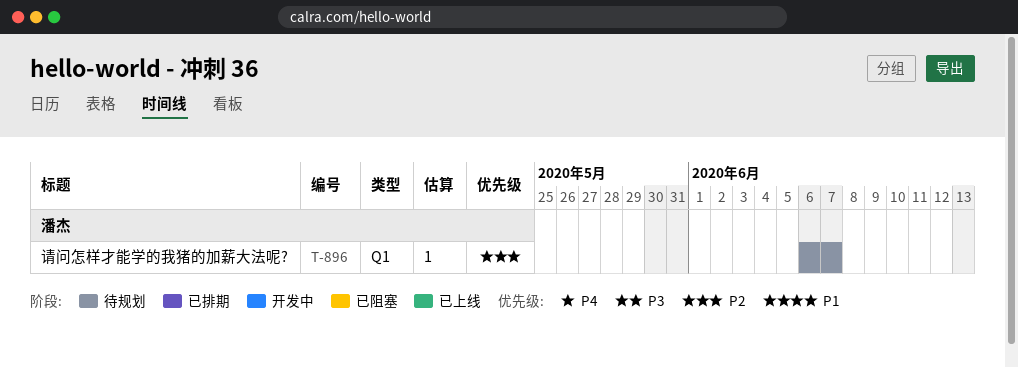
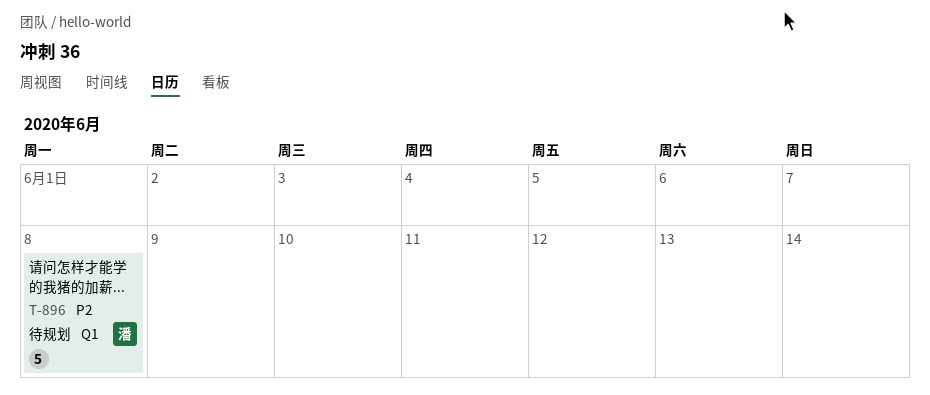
T-896, estimate: 1 -> 5
T-896, due: Jun 7 -> Jun 8

